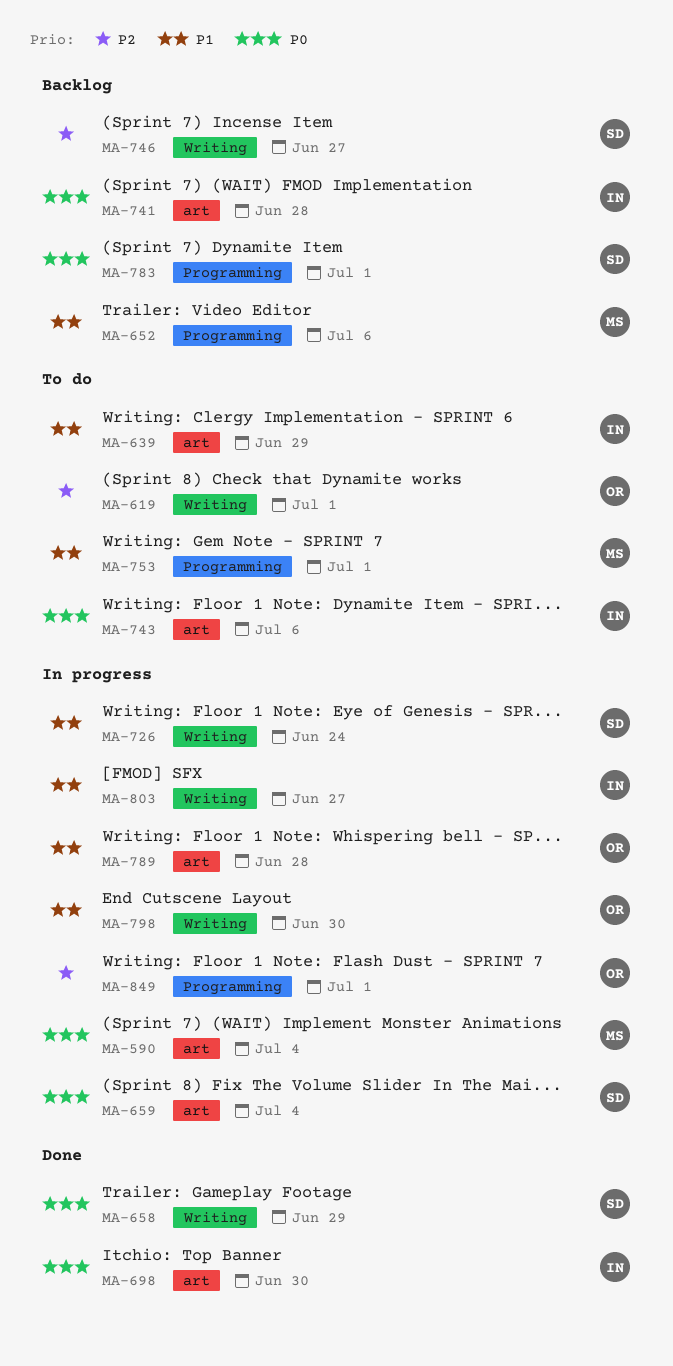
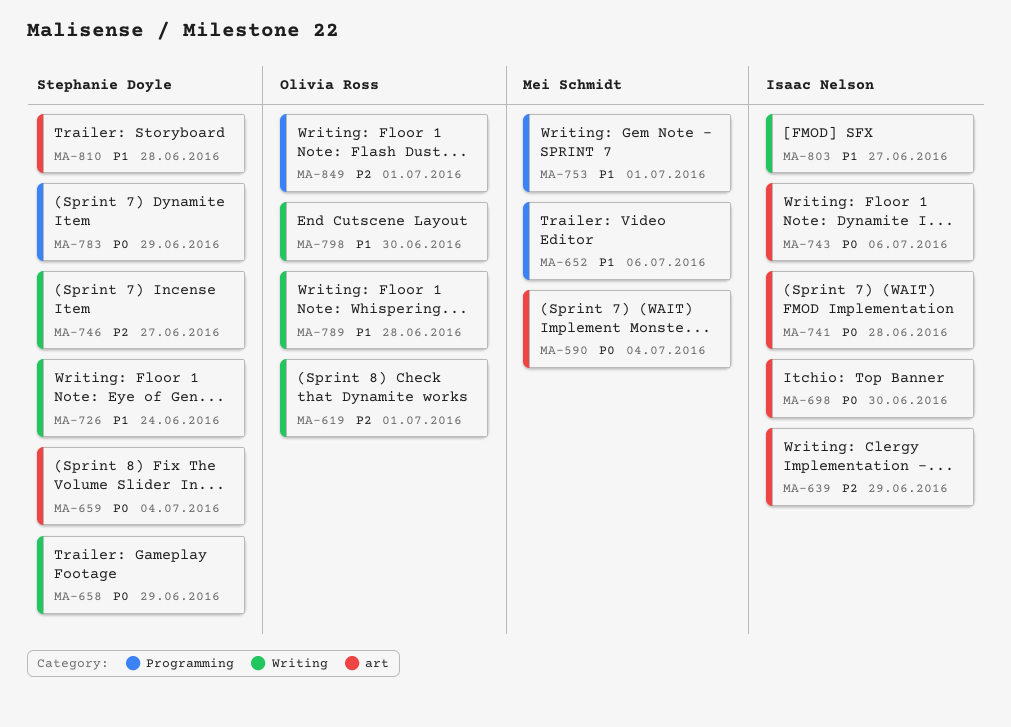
MA-639, priority: P1 -> P2
MA-783, due: Jul 1 -> Jun 29
MA-789, label: art -> Writing
MA-810: none -> present

